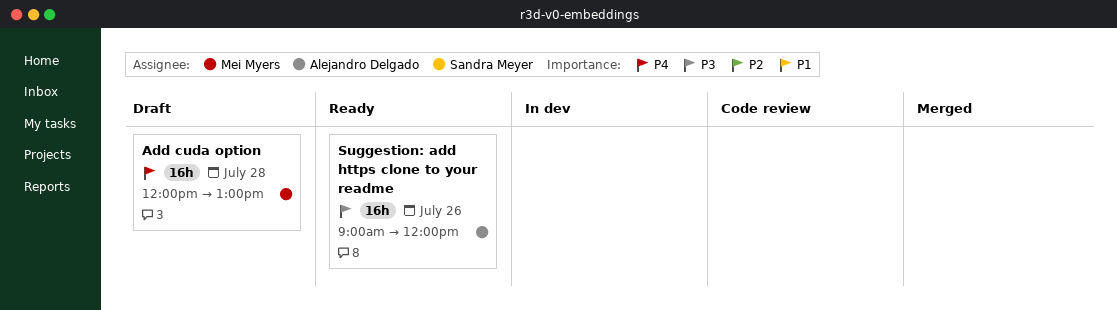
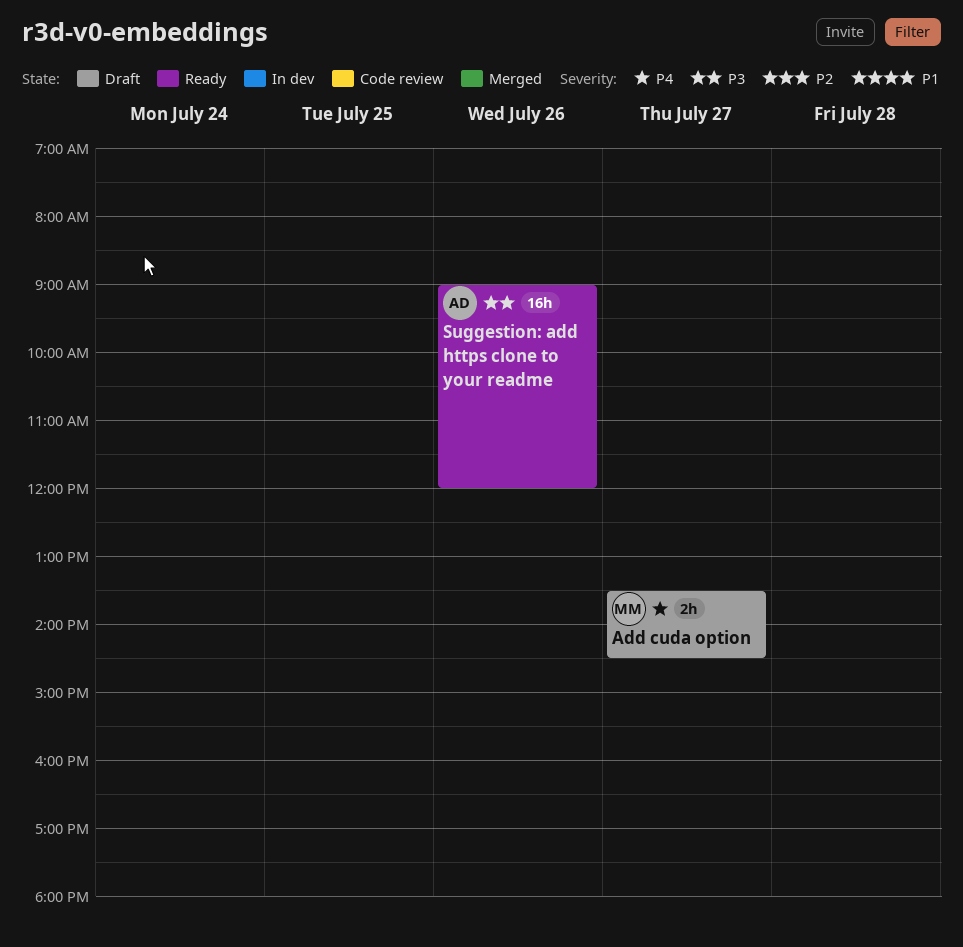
Add cuda option, estimate: 16h -> 2h
Add cuda option, day: Jul 28 -> Jul 27
Add cuda option, begins: 12:00 -> 13:30
Add cuda option, ends: 13:00 -> 14:30

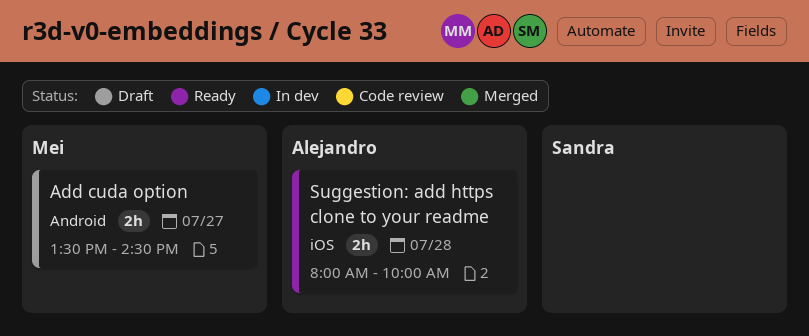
Suggestion: add https clone to your readme, estimate: 16h -> 2h
Suggestion: add https clone to your readme, day: Jul 26 -> Jul 28
Suggestion: add https clone to your readme, begins: 09:00 -> 08:00
Suggestion: add https clone to your readme, ends: 12:00 -> 10:00

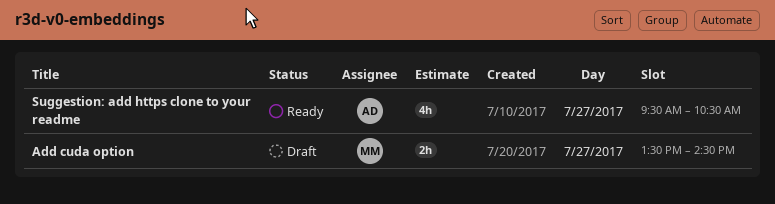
Suggestion: add https clone to your readme, estimate: 2h -> 4h
Suggestion: add https clone to your readme, day: Jul 28 -> Jul 27
Suggestion: add https clone to your readme, begins: 08:00 -> 09:30
Suggestion: add https clone to your readme, ends: 10:00 -> 10:30

